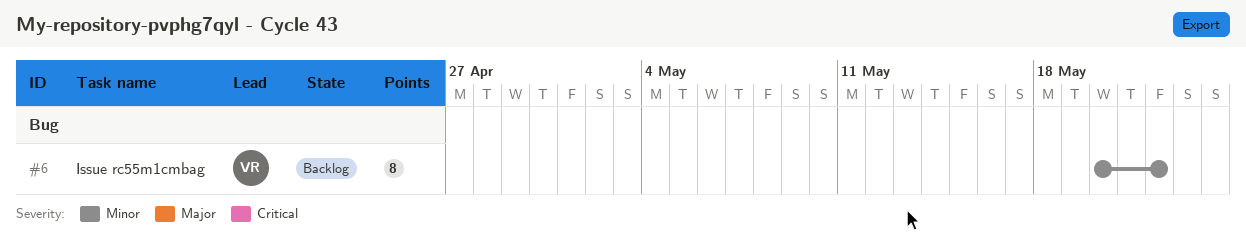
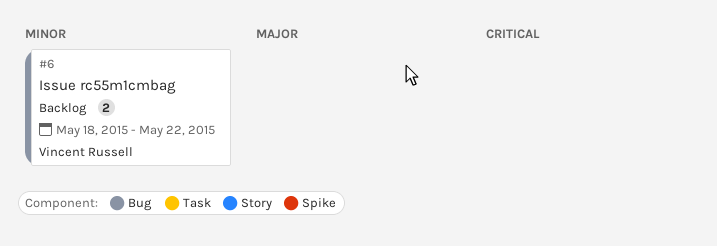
#6, estimate: 8 -> 2
#6, start: May 20 -> May 18

